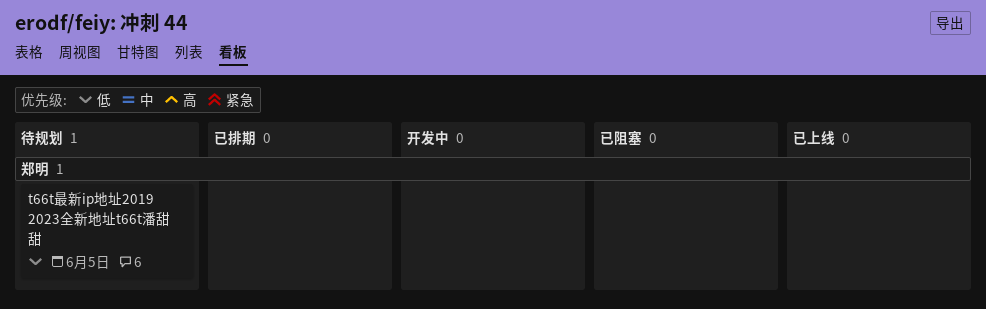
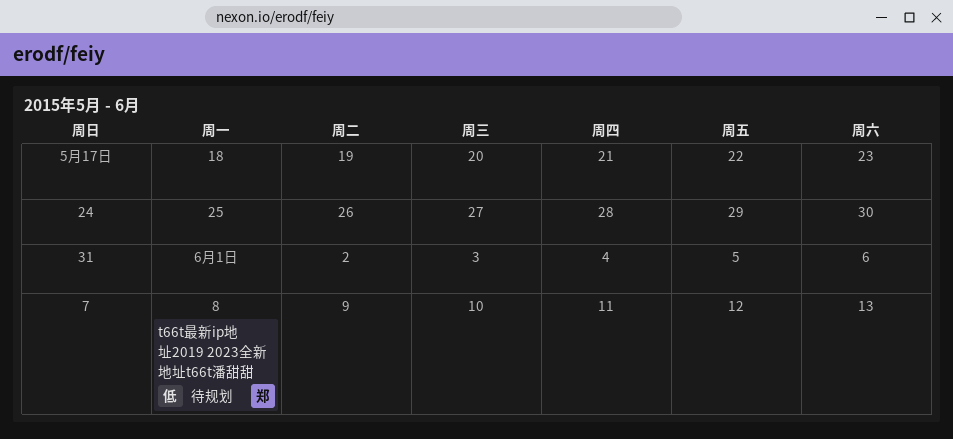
t66t最新ip地址2019 2023全新地址t66t潘甜甜, due: Jun 5 -> Jun 8

